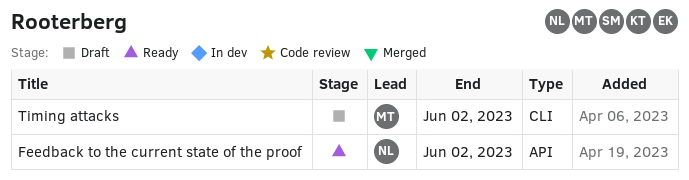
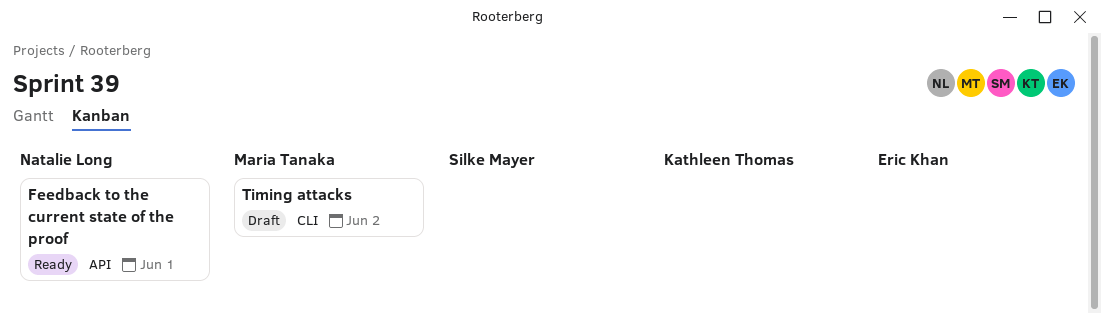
Feedback to the current state of the proof, due: Jun 2 -> Jun 1

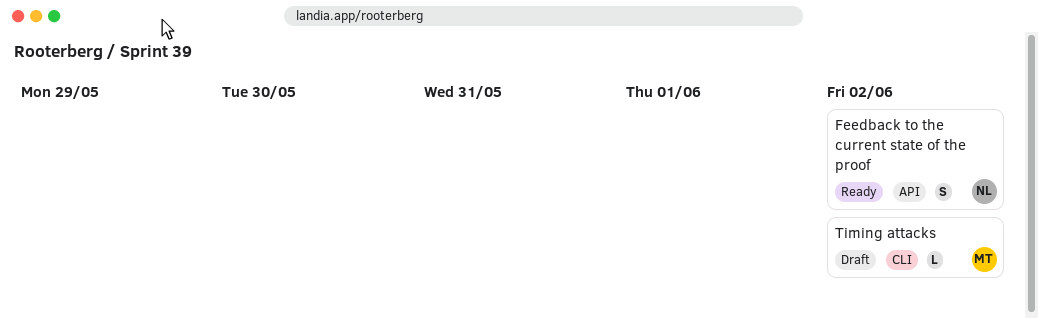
Feedback to the current state of the proof, due: Jun 1 -> Jun 2

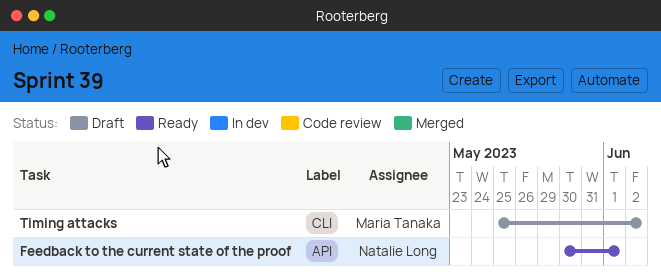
Feedback to the current state of the proof, due: Jun 2 -> Jun 1

